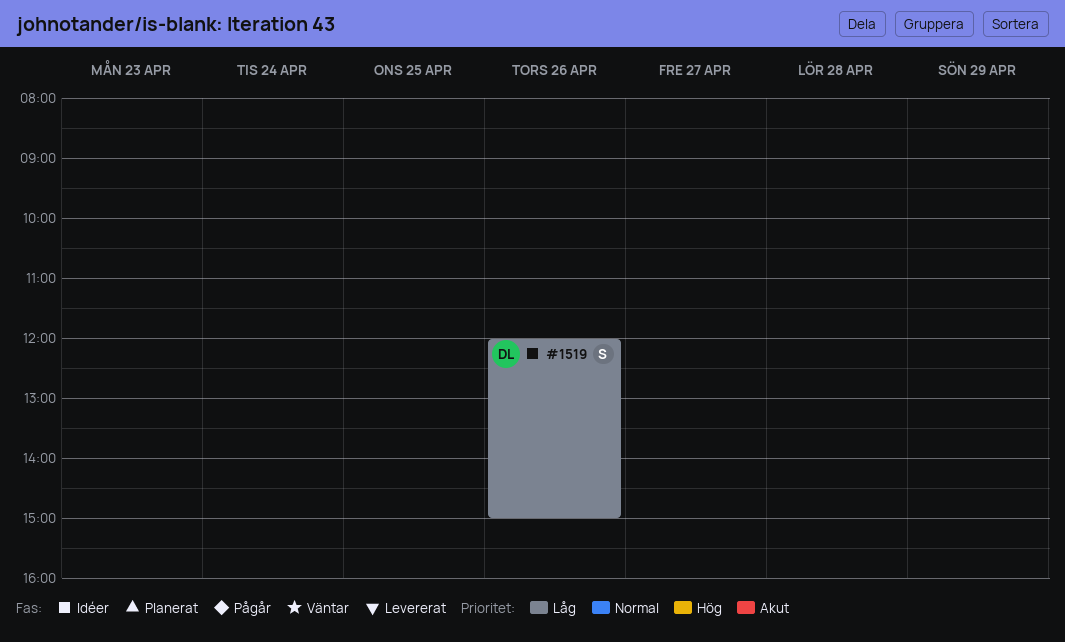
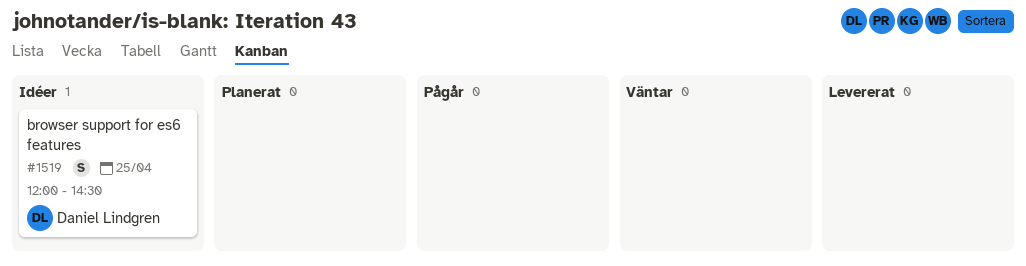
#1519, day: Apr 26 -> Apr 25
#1519, ends: 15:00 -> 14:30

